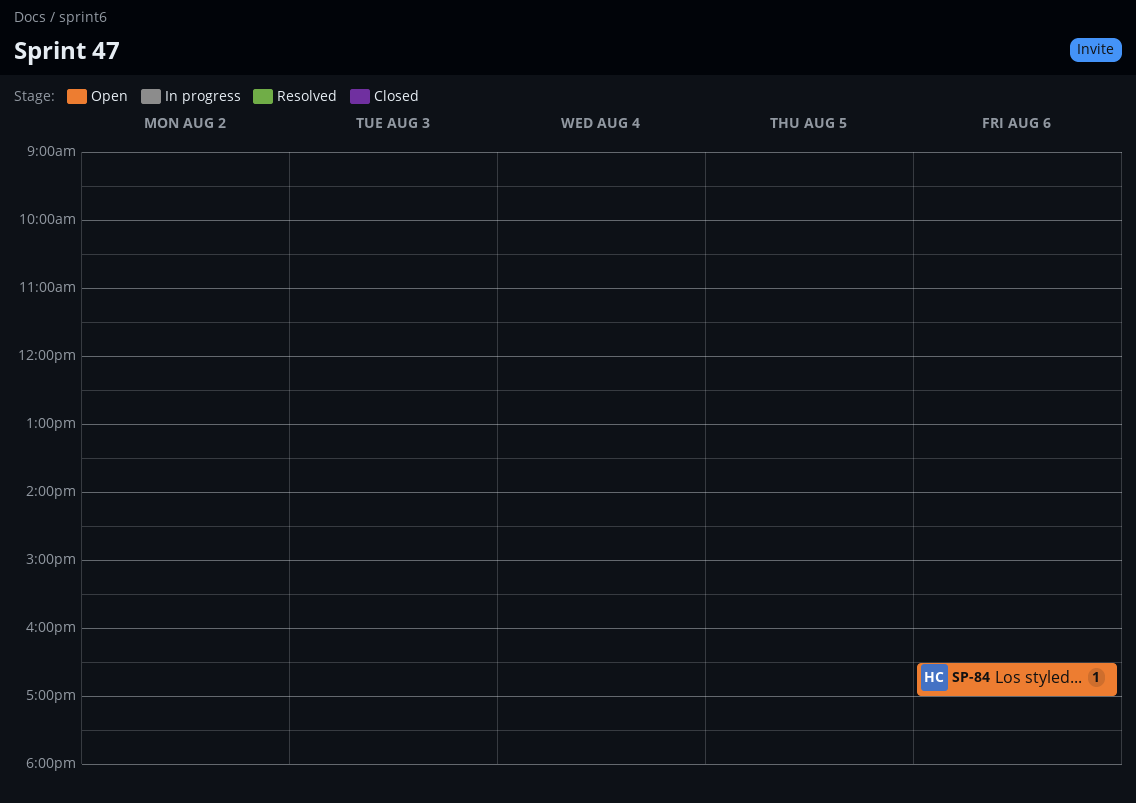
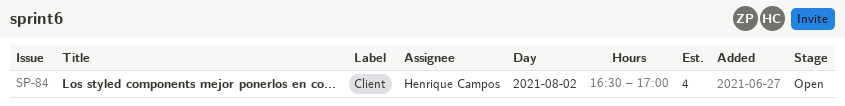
SP-84, estimate: 1 -> 4
SP-84, day: Aug 6 -> Aug 2

